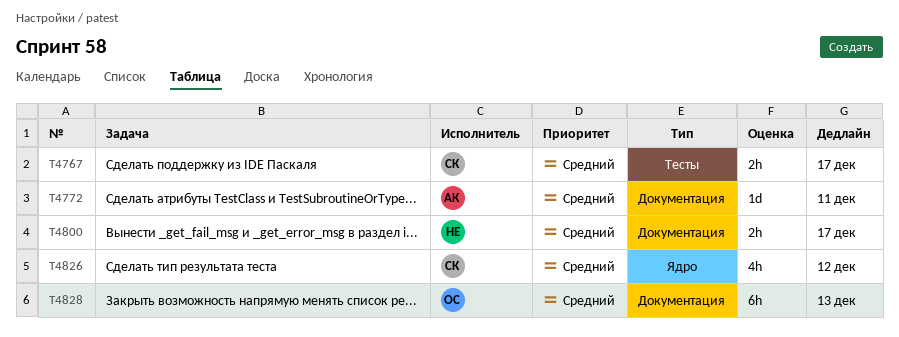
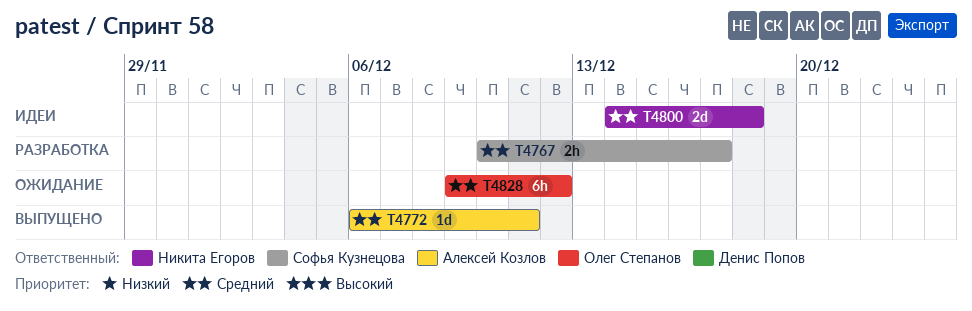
T4800, estimate: 2h -> 2d
T4800, due: Dec 17 -> Dec 18
T4826: present -> none
T4828, due: Dec 13 -> Dec 12

